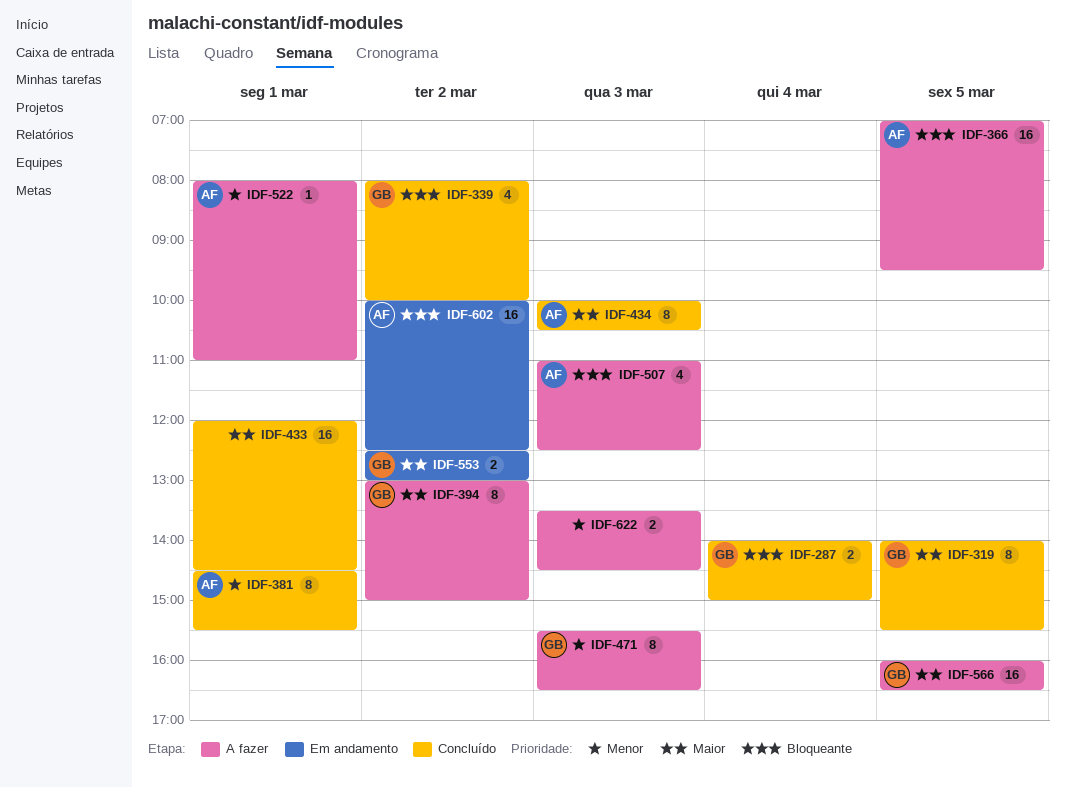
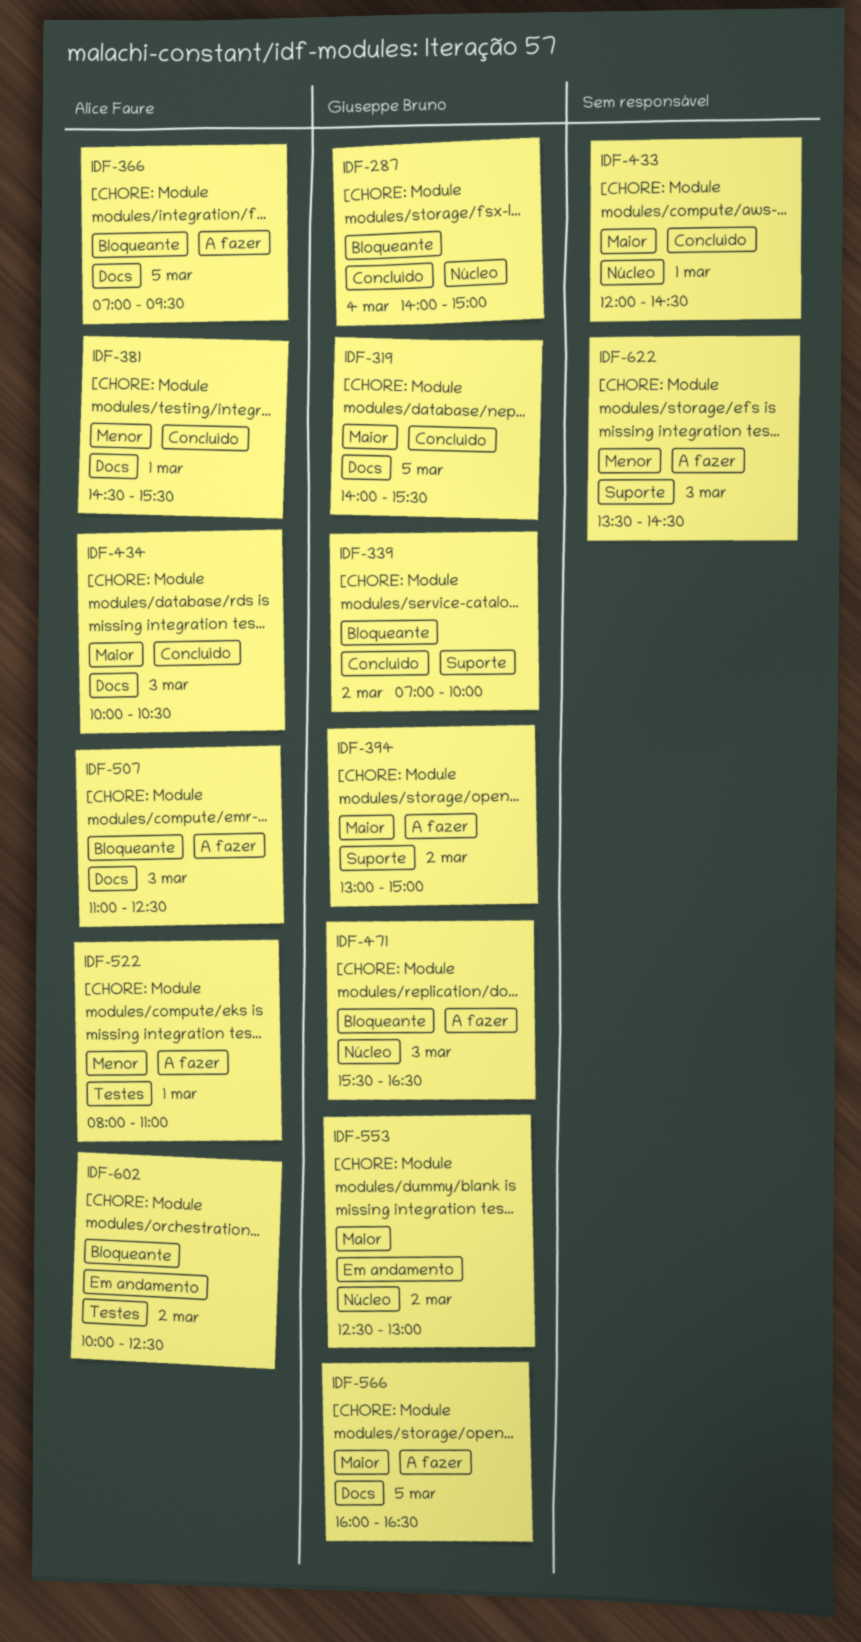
IDF-339, begins: 08:00 -> 07:00
IDF-471, priority: Menor -> Bloqueante

